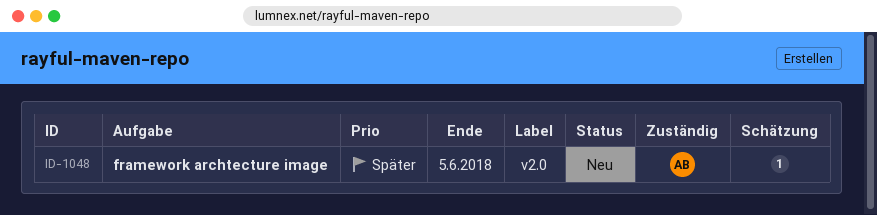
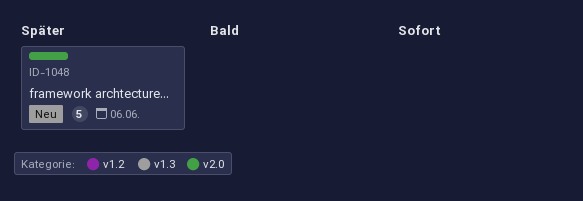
ID-1048, estimate: 1 -> 5
ID-1048, due: Jun 5 -> Jun 6

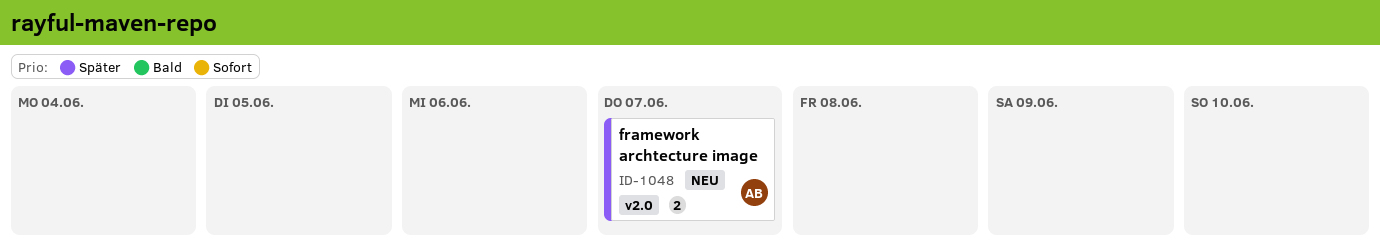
ID-1048, estimate: 5 -> 2
ID-1048, due: Jun 6 -> Jun 7

